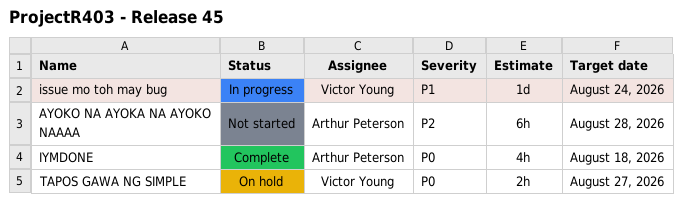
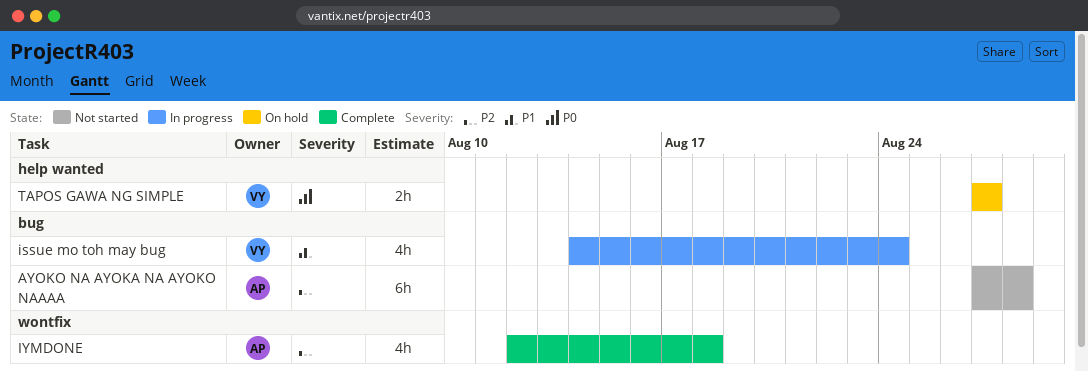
issue mo toh may bug, estimate: 1d -> 4h
IYMDONE, priority: P0 -> P2

